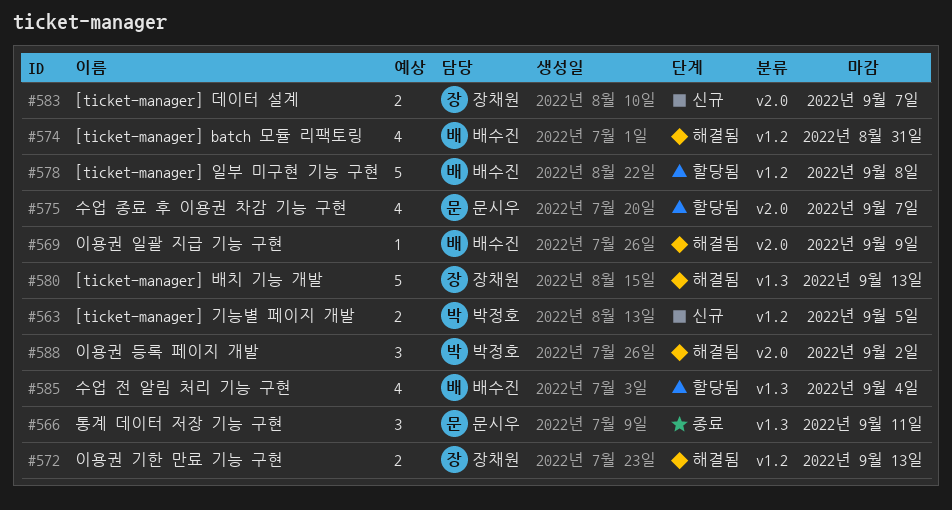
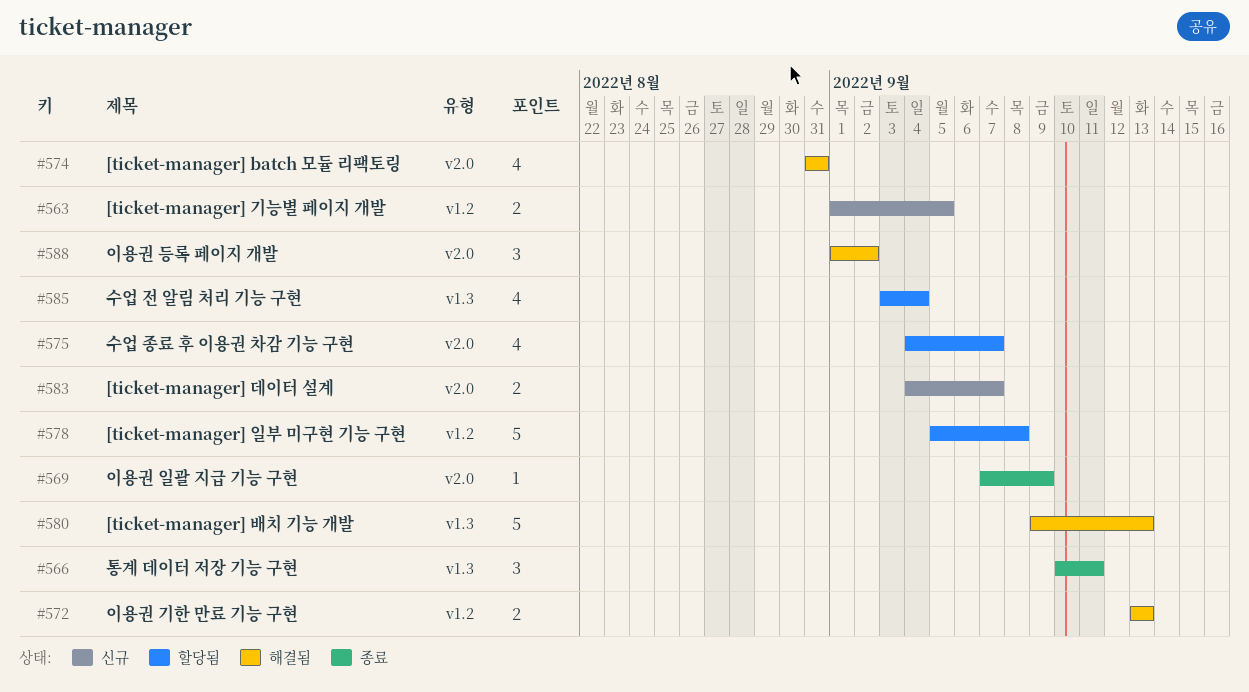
#569, status: 해결됨 -> 종료
#574, label: v1.2 -> v2.0

